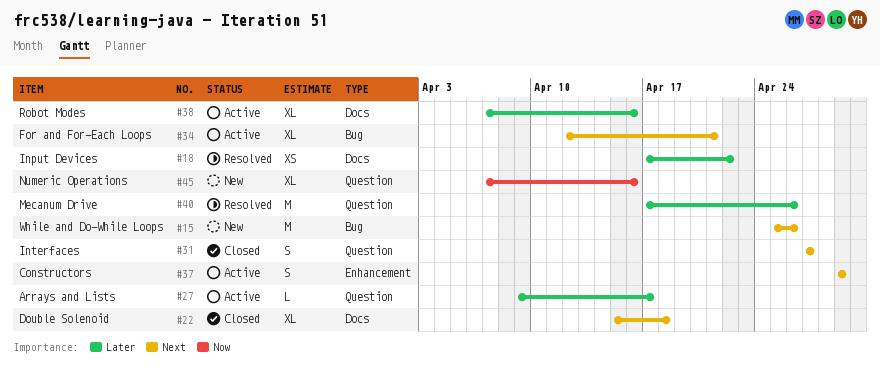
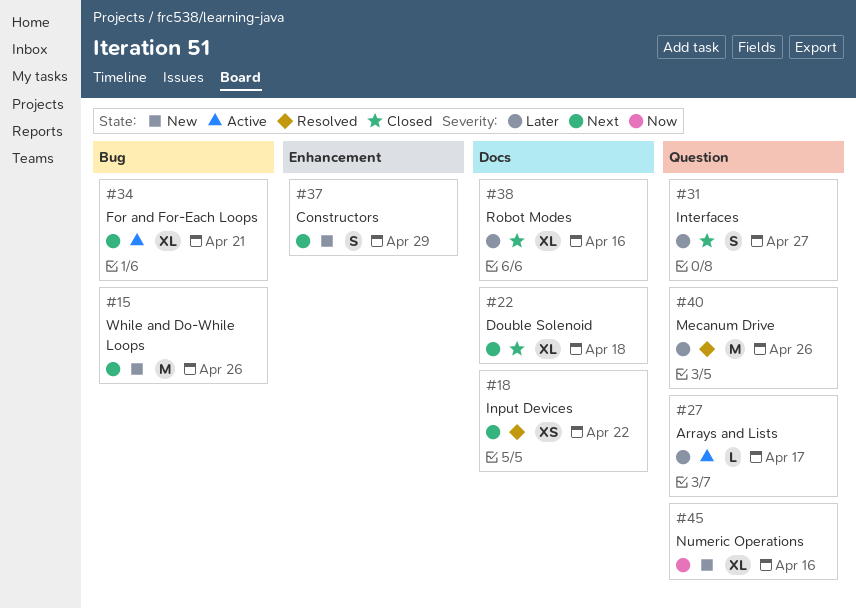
#18, priority: Later -> Next
#31, priority: Next -> Later
#37, status: Active -> New
#38, status: Active -> Closed

